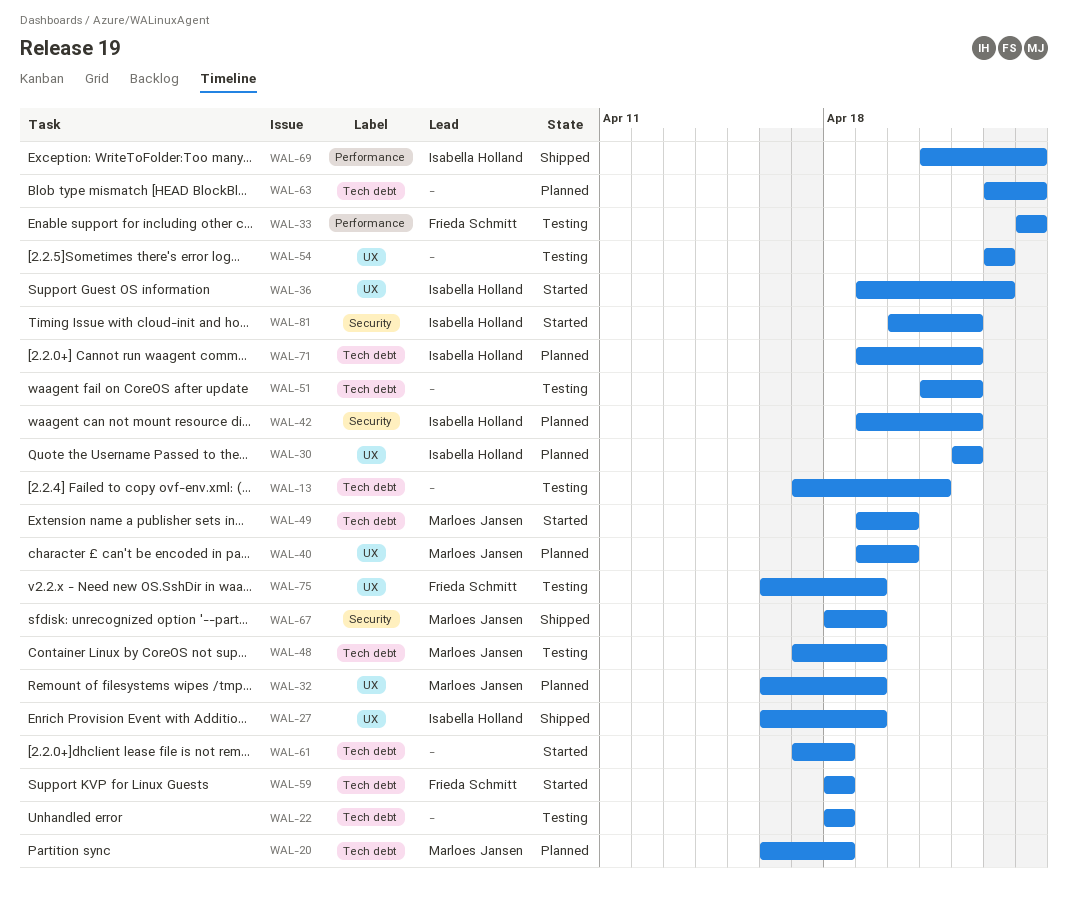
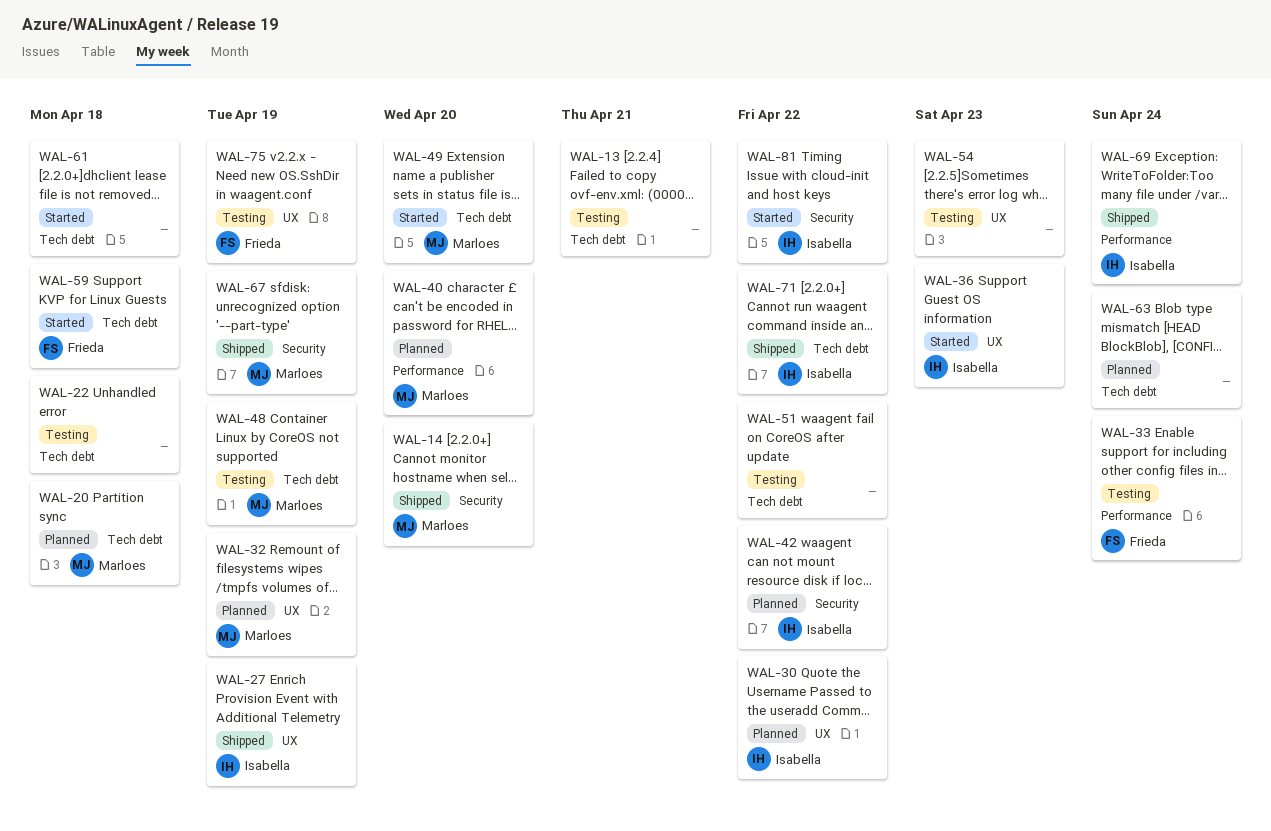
WAL-14: none -> present
WAL-40, label: UX -> Performance
WAL-71, status: Planned -> Shipped

